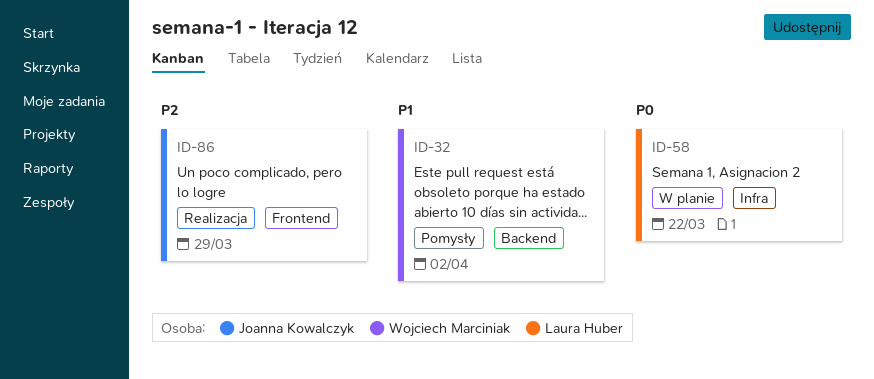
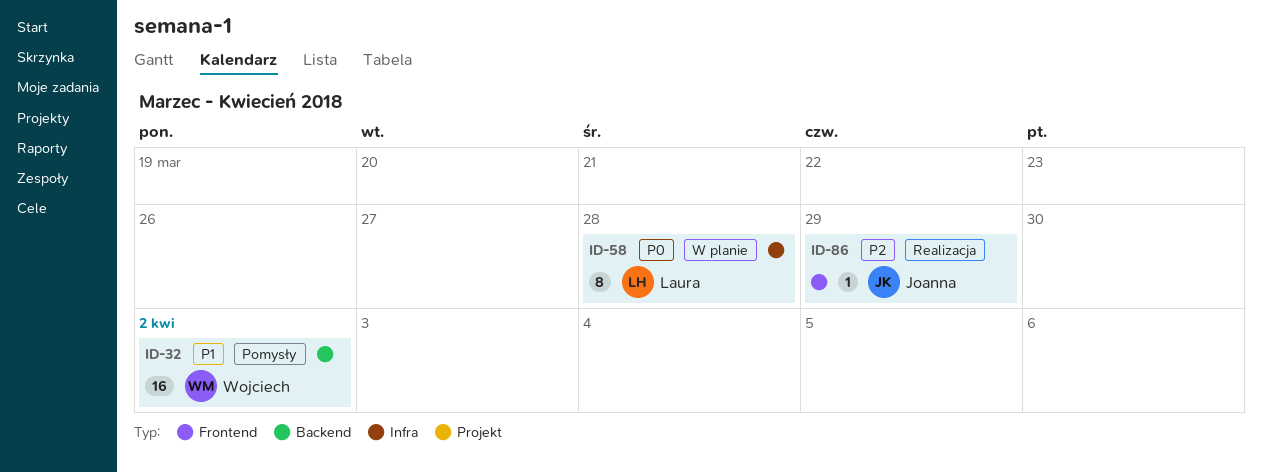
ID-58, due: Mar 22 -> Mar 28

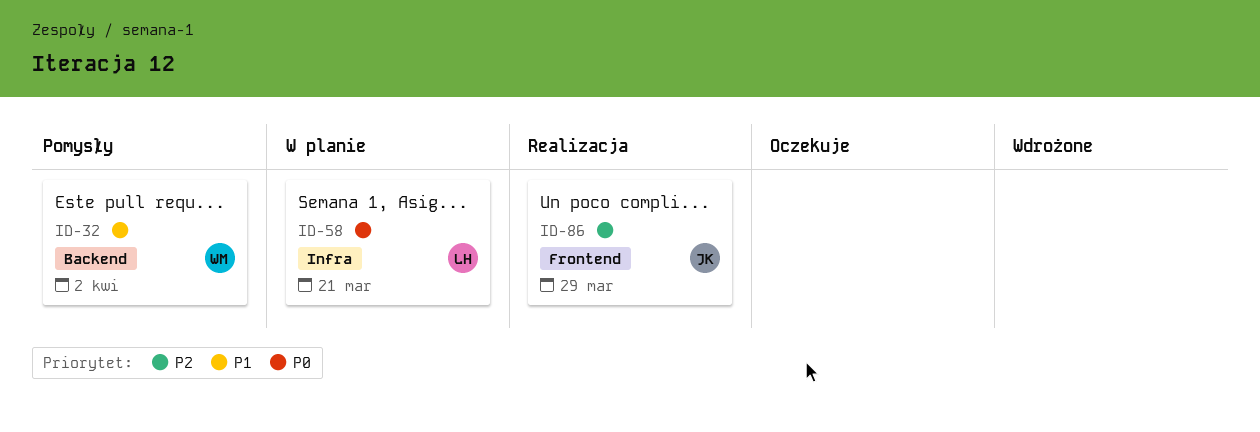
ID-58, due: Mar 28 -> Mar 21

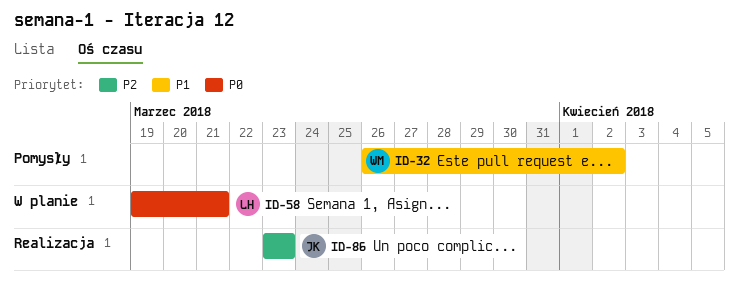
ID-86, due: Mar 29 -> Mar 23

